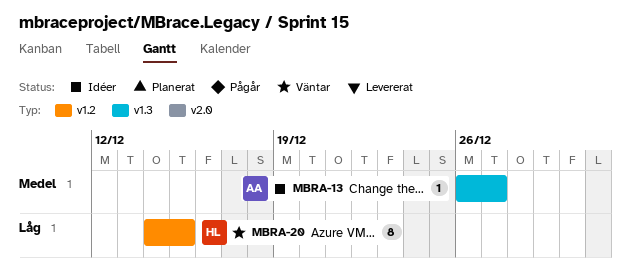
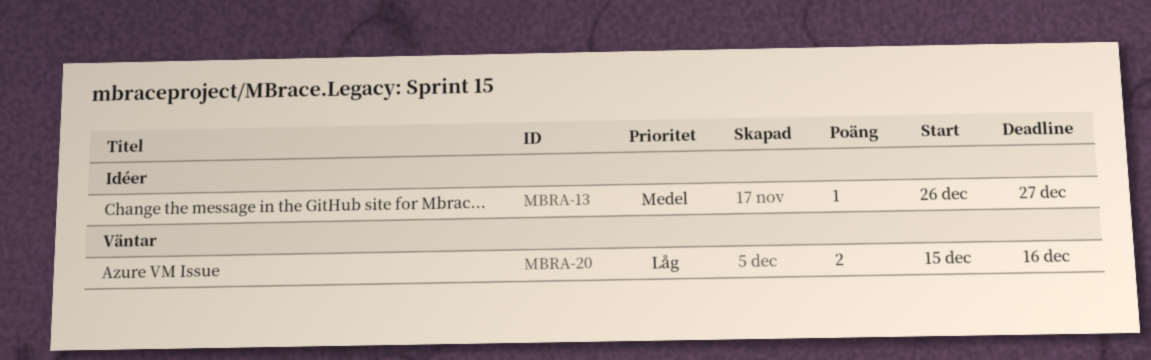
MBRA-20, estimate: 8 -> 2
MBRA-20, start: Dec 14 -> Dec 15
MBRA-20, due: Dec 15 -> Dec 16

